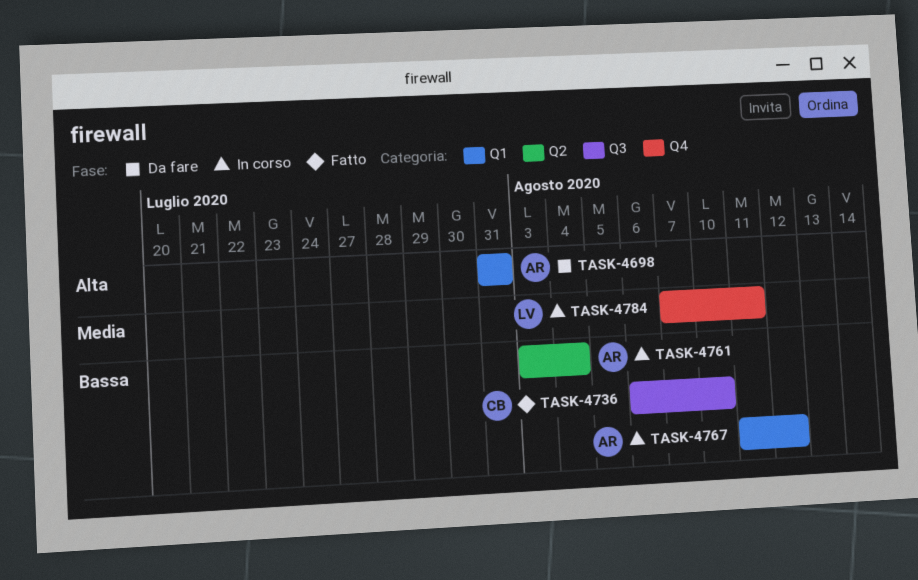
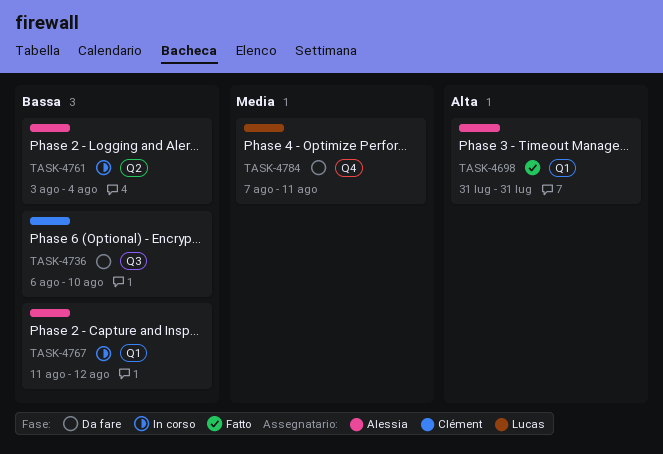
TASK-4698, status: Da fare -> Fatto
TASK-4736, status: Fatto -> Da fare
TASK-4784, status: In corso -> Da fare

